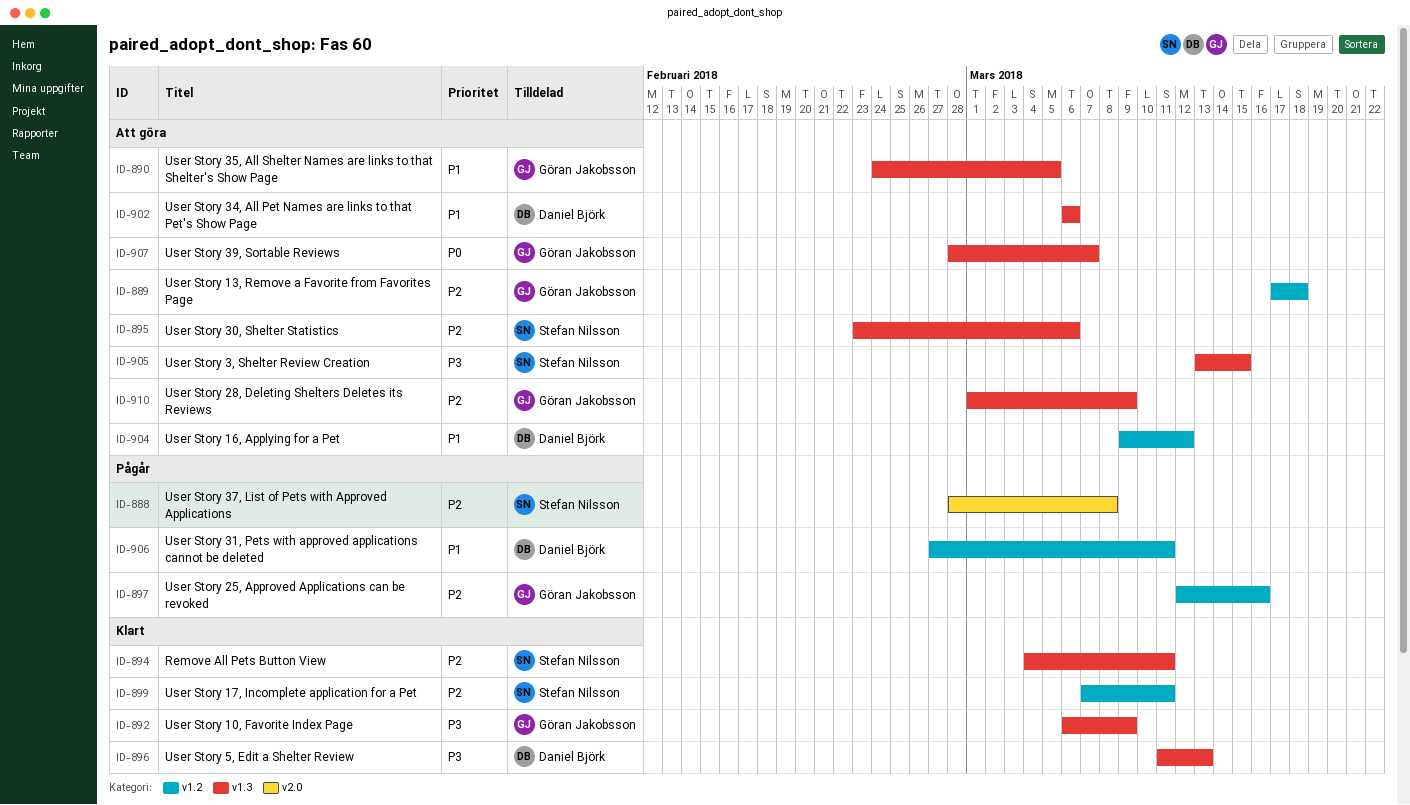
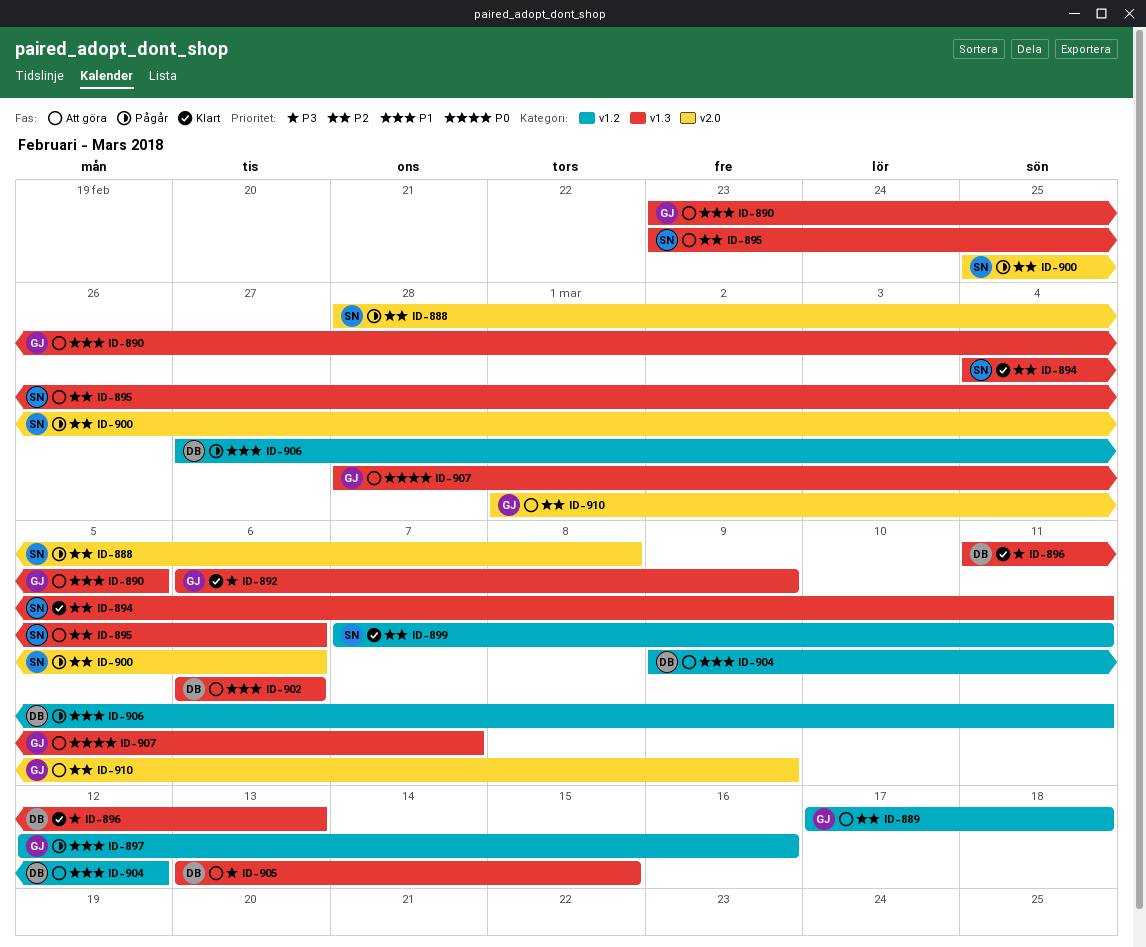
ID-890, start: Feb 24 -> Feb 23
ID-897, priority: P2 -> P1
ID-900: none -> present
ID-905, owner: Stefan Nilsson -> Daniel Björk
ID-910, label: v1.3 -> v2.0

